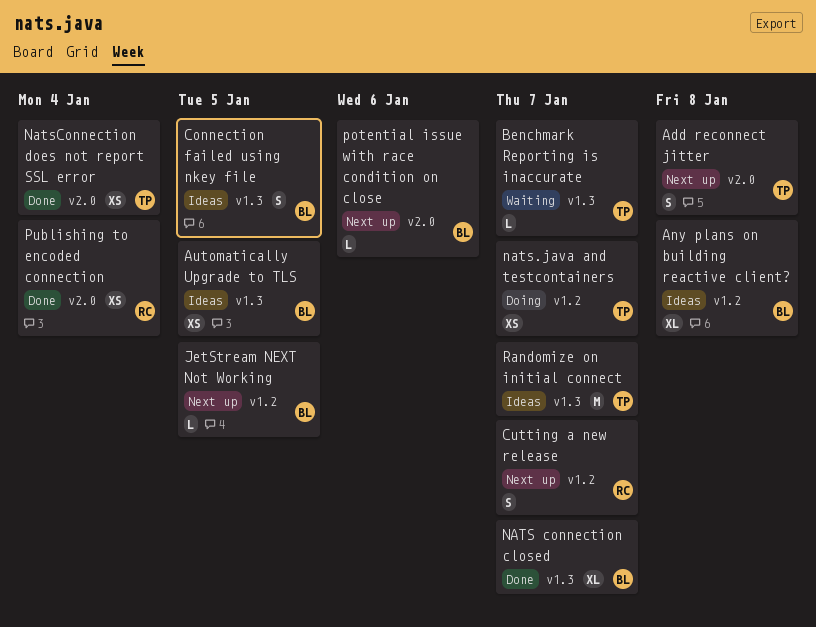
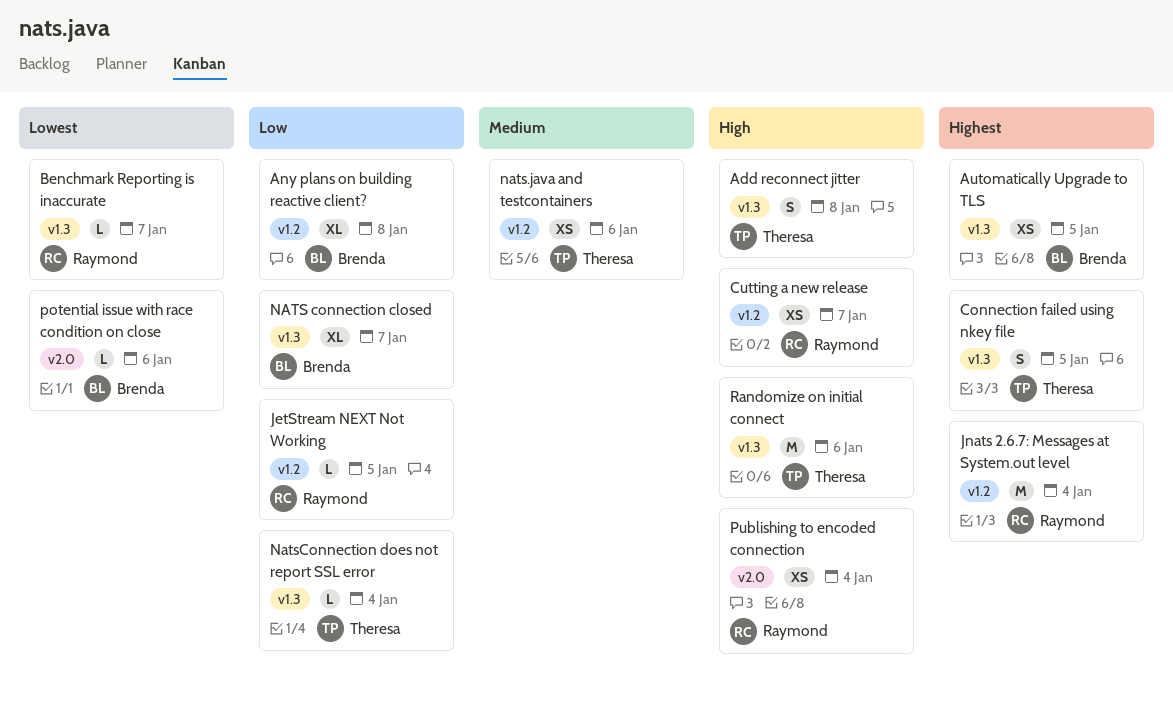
Add reconnect jitter, label: v2.0 -> v1.3
Benchmark Reporting is inaccurate, owner: Theresa -> Raymond
Connection failed using nkey file, owner: Brenda -> Theresa
Cutting a new release, estimate: S -> XS
JetStream NEXT Not Working, owner: Brenda -> Raymond
Jnats 2.6.7: Messages at System.out level: none -> present
nats.java and testcontainers, due: Jan 7 -> Jan 6
NatsConnection does not report SSL error, label: v2.0 -> v1.3
NatsConnection does not report SSL error, estimate: XS -> L
Randomize on initial connect, due: Jan 7 -> Jan 6

